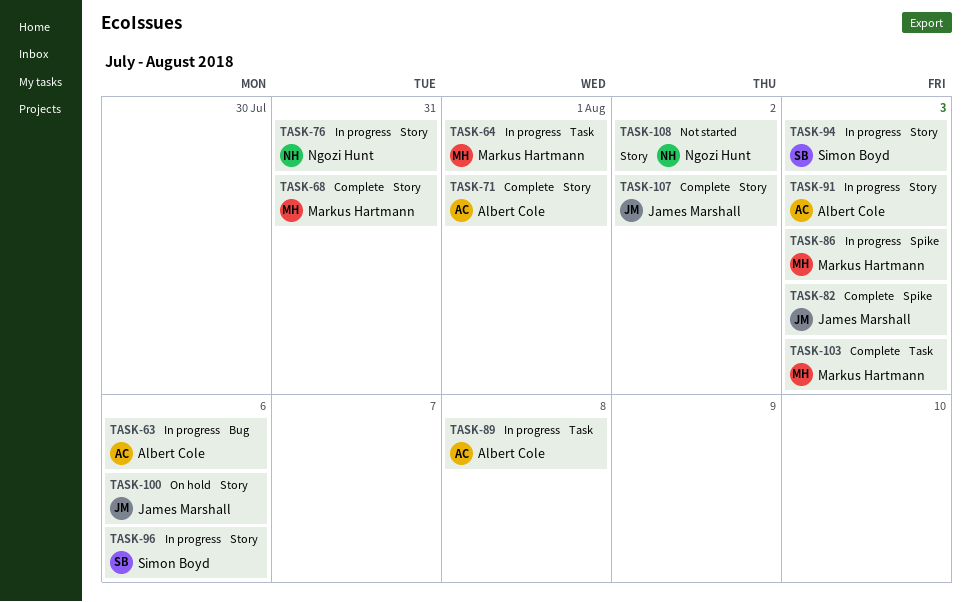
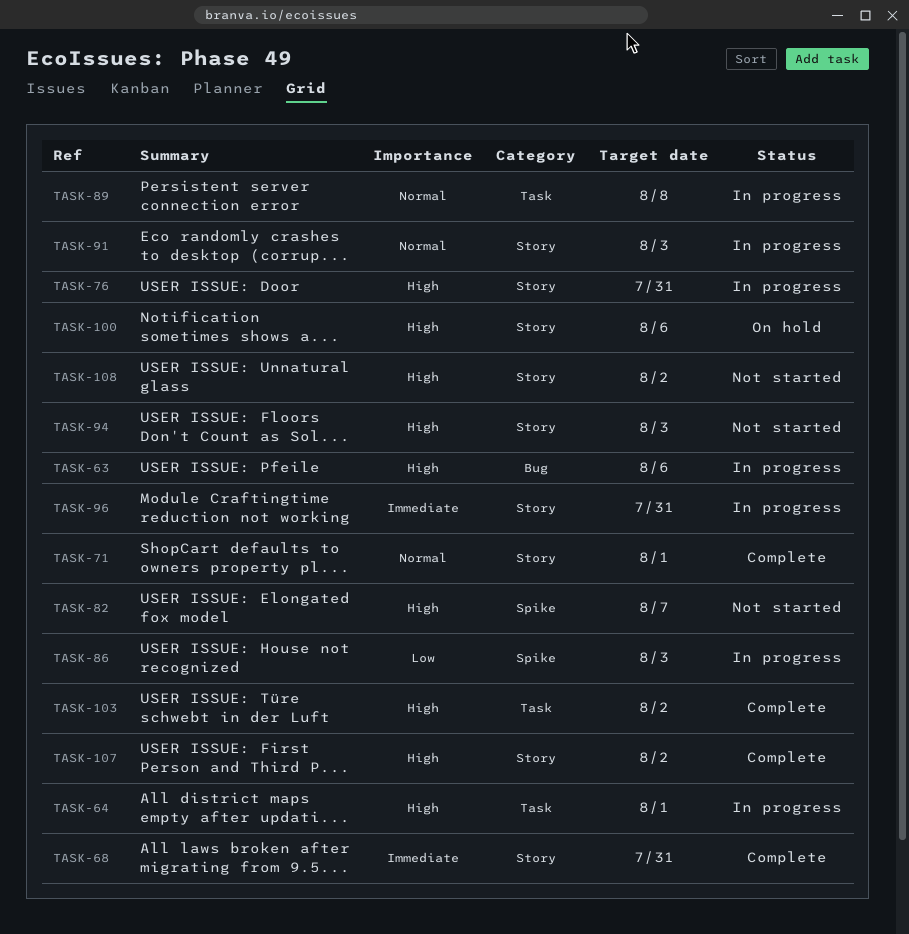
TASK-82, status: Complete -> Not started
TASK-82, due: Aug 3 -> Aug 7
TASK-94, status: In progress -> Not started
TASK-96, due: Aug 6 -> Jul 31
TASK-103, due: Aug 3 -> Aug 2

